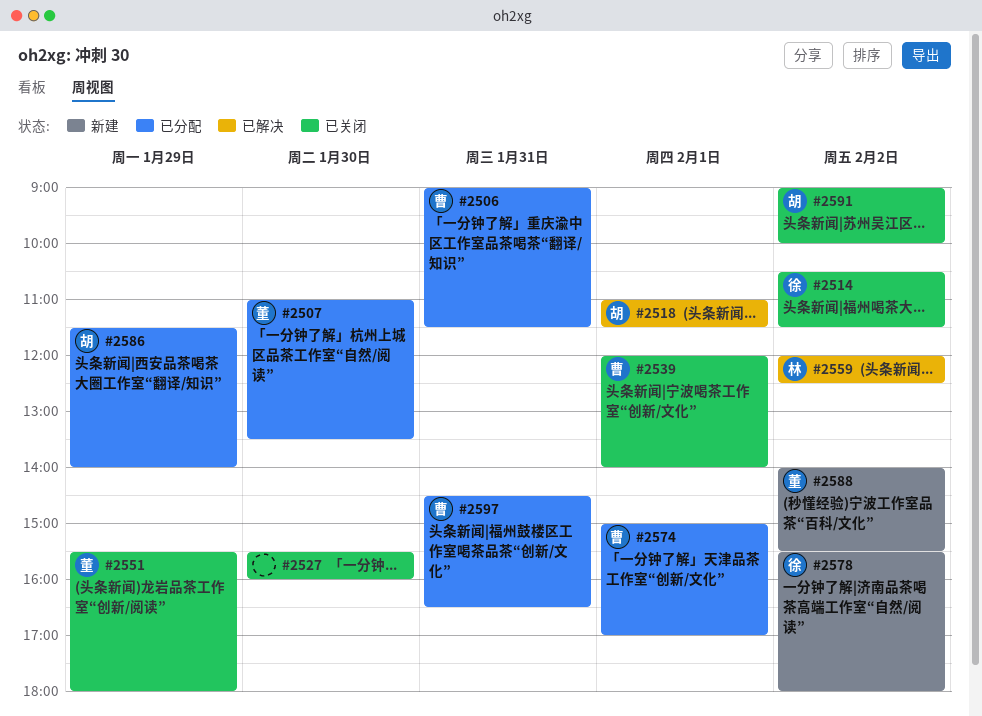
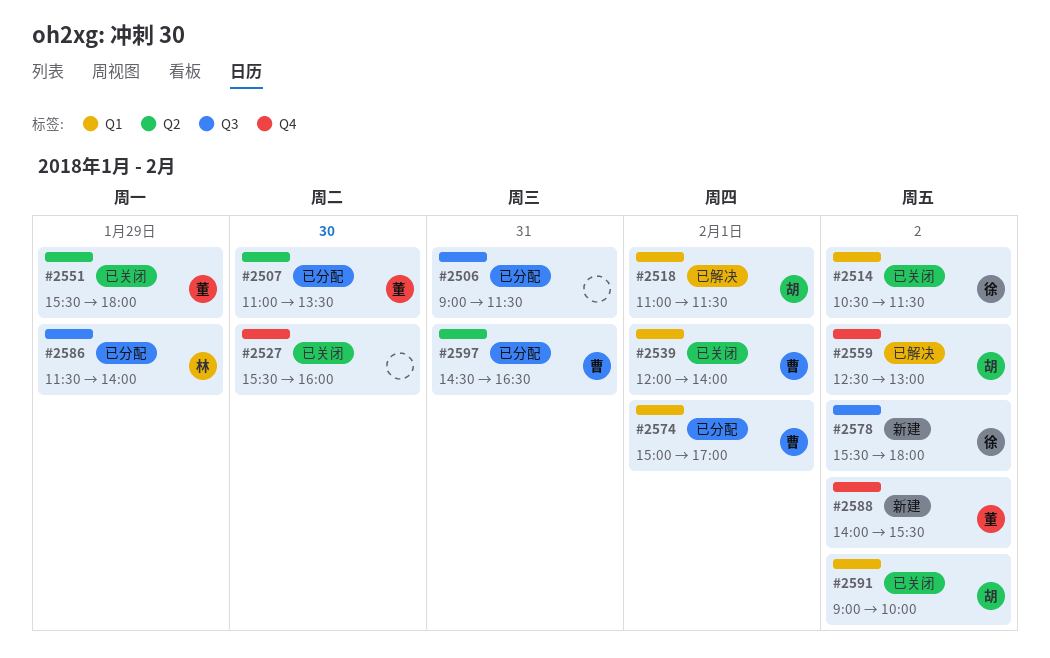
#2506, owner: 曹 -> none
#2559, owner: 林 -> 胡
#2559, begins: 12:00 -> 12:30
#2559, ends: 12:30 -> 13:00
#2586, owner: 胡 -> 林

